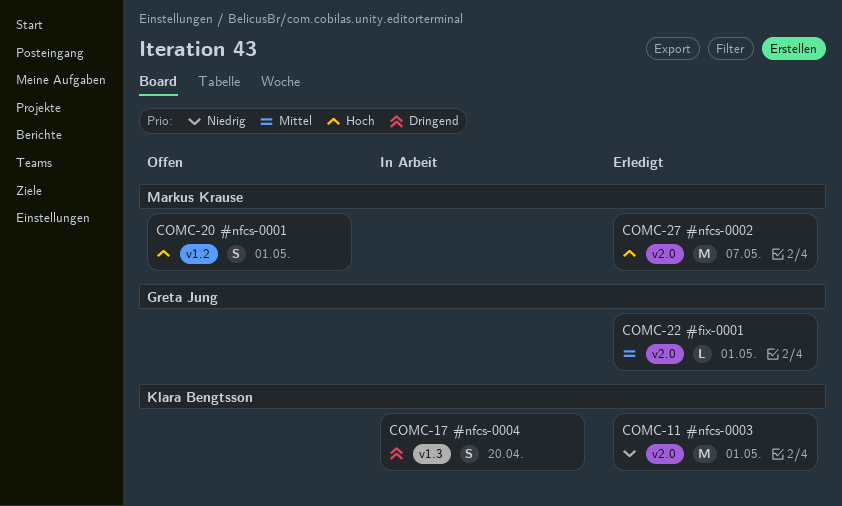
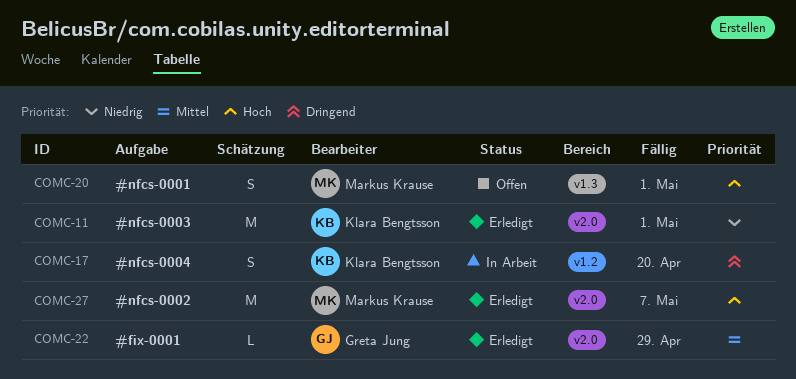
COMC-17, label: v1.3 -> v1.2
COMC-20, label: v1.2 -> v1.3
COMC-22, due: May 1 -> Apr 29

